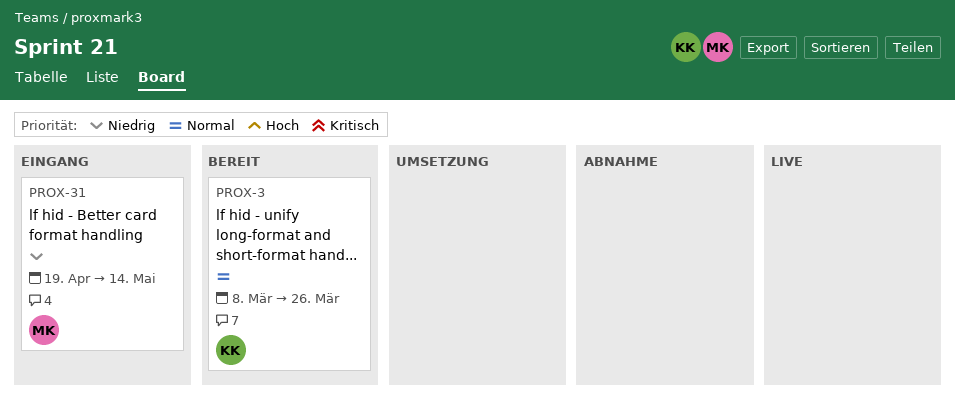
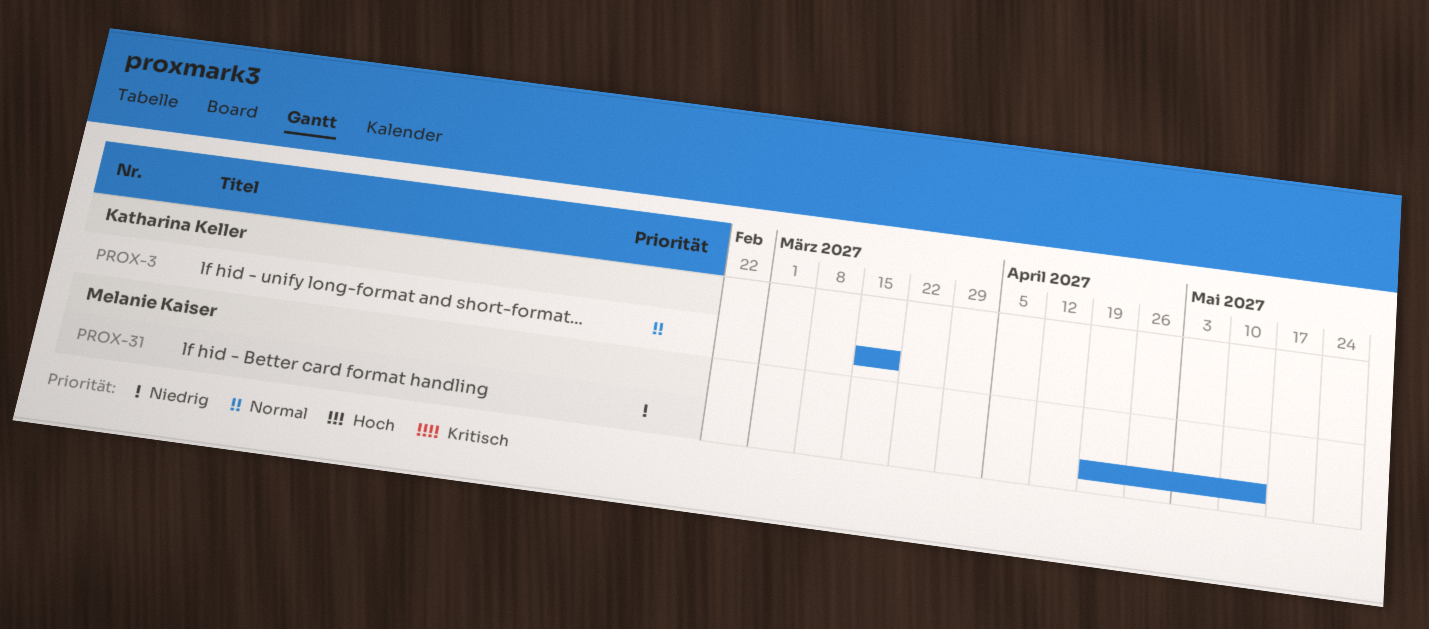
PROX-3, start: Mar 8 -> Mar 15
PROX-3, due: Mar 26 -> Mar 19

